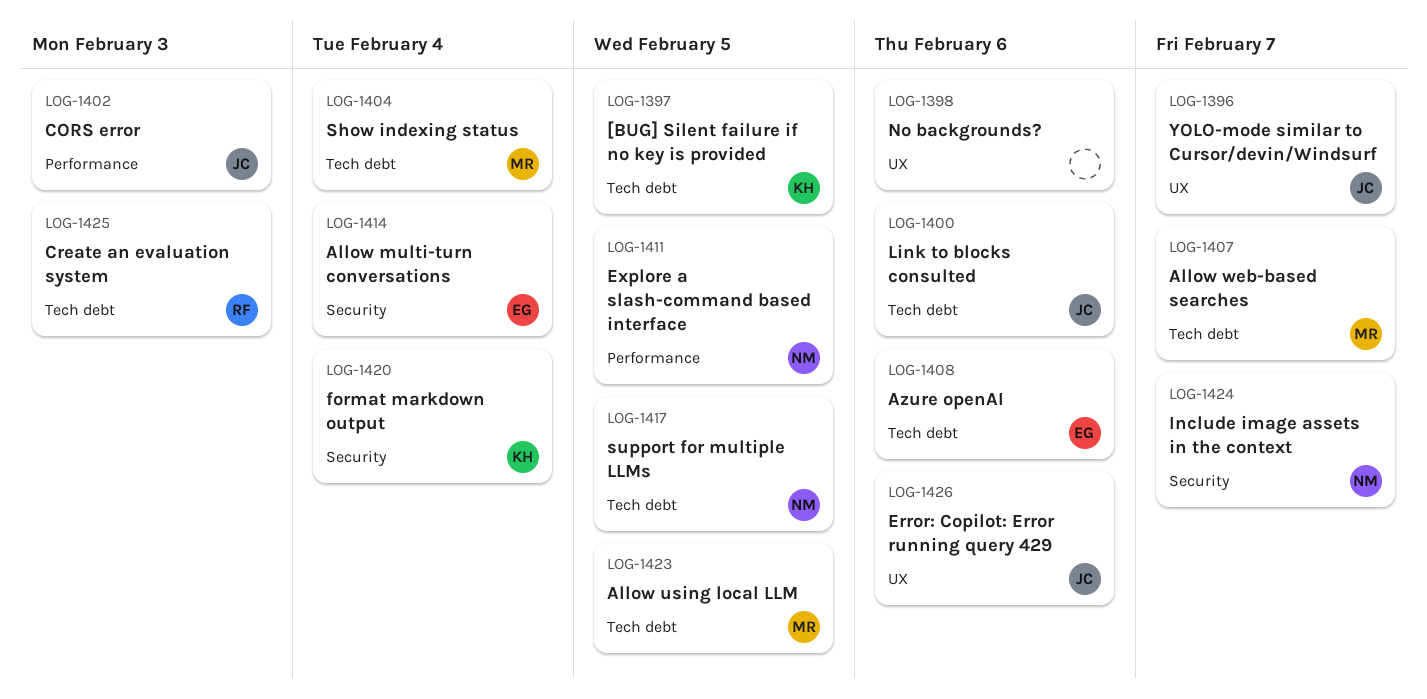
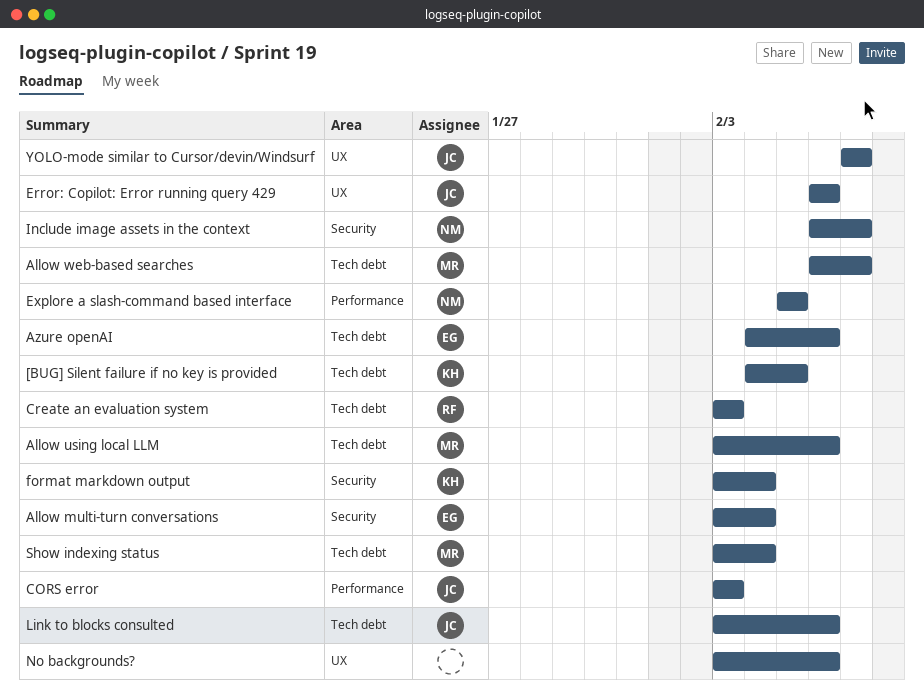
Allow using local LLM, due: Feb 5 -> Feb 6
support for multiple LLMs: present -> none

